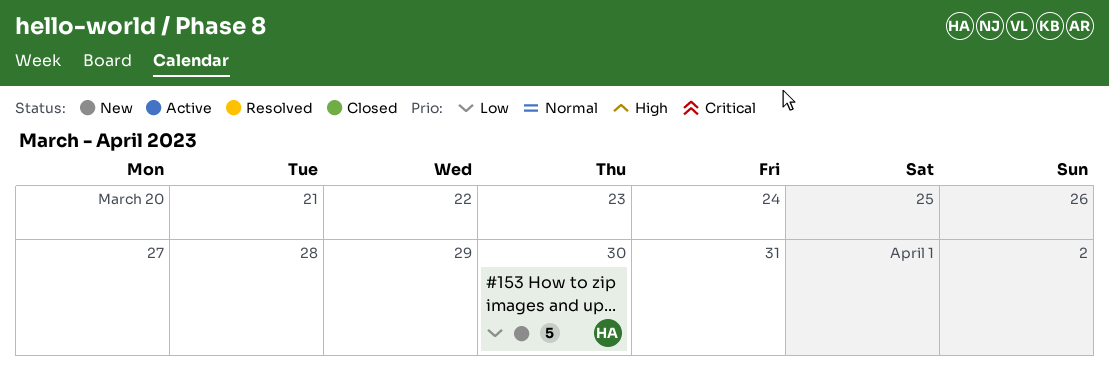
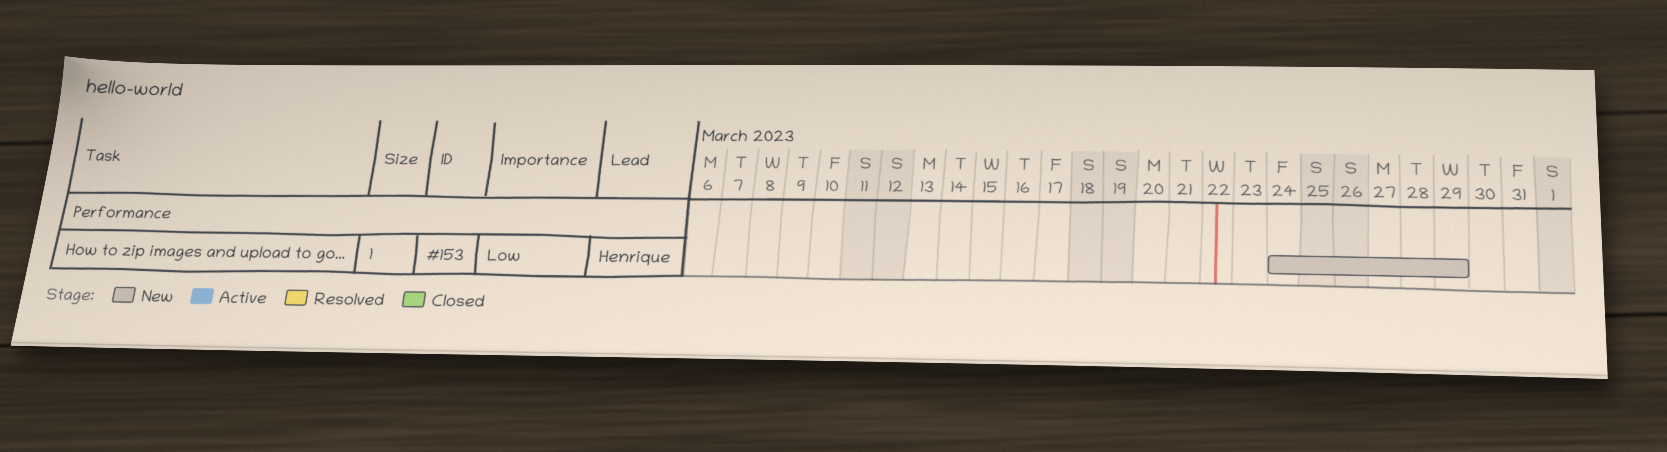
#153, estimate: 5 -> 1
#153, due: Mar 30 -> Mar 29

